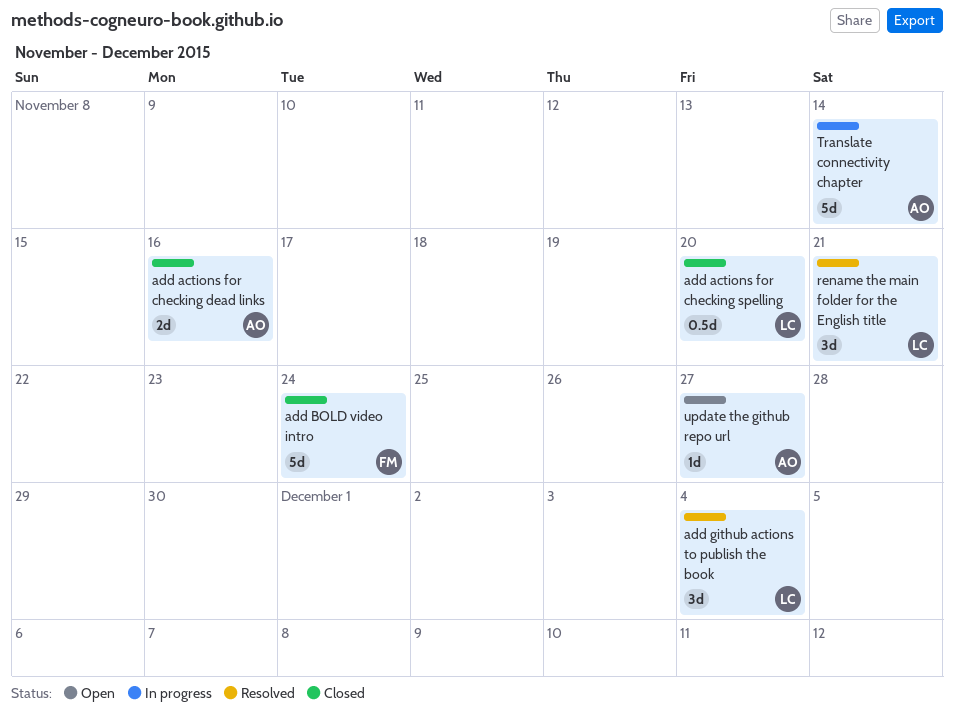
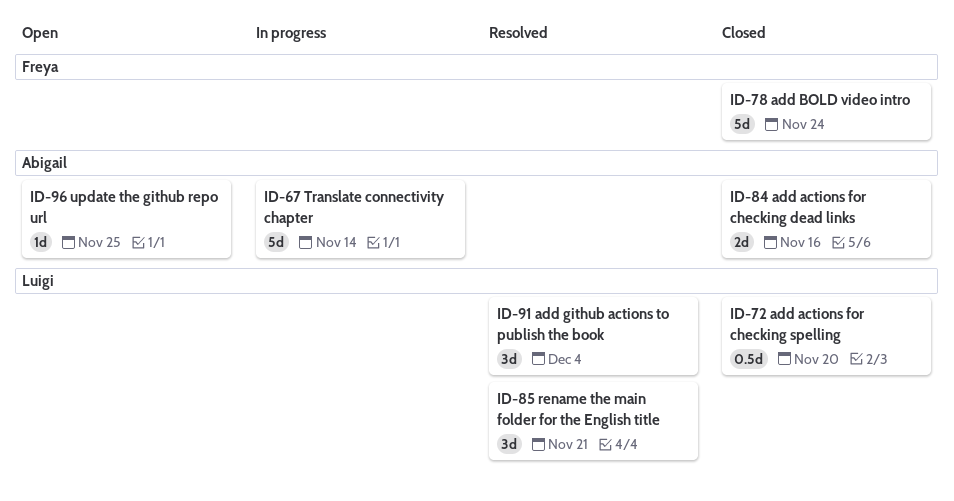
update the github repo url, due: Nov 27 -> Nov 25

